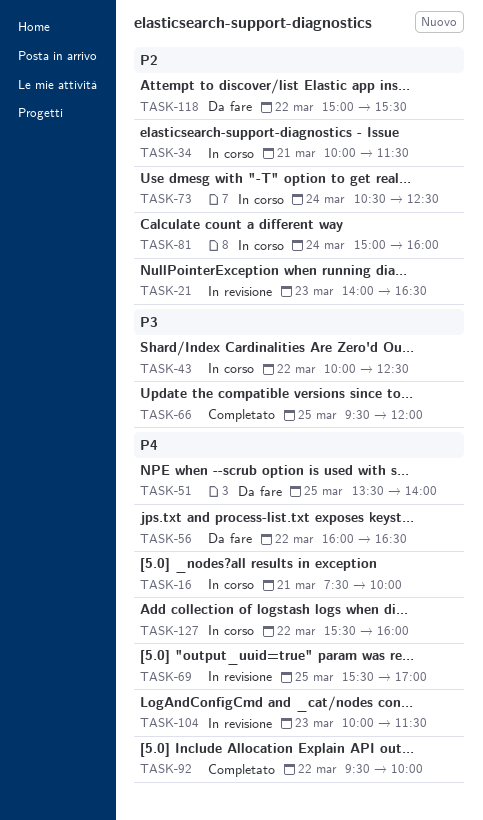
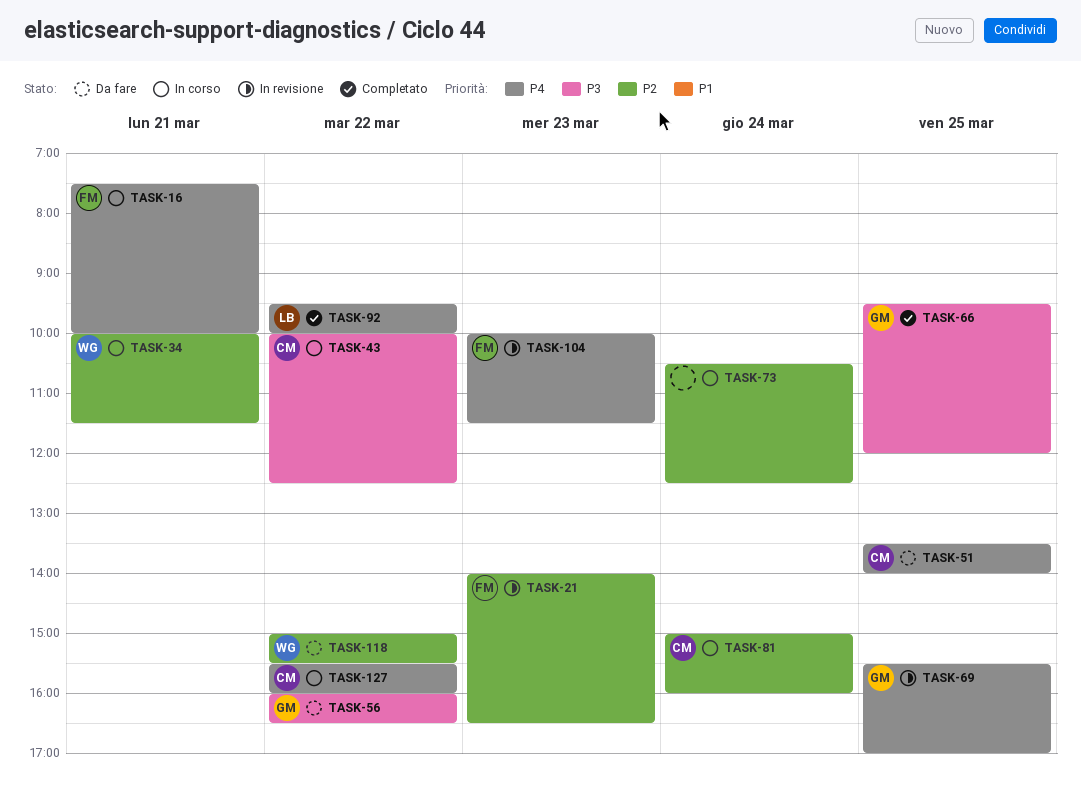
TASK-56, priority: P4 -> P3

